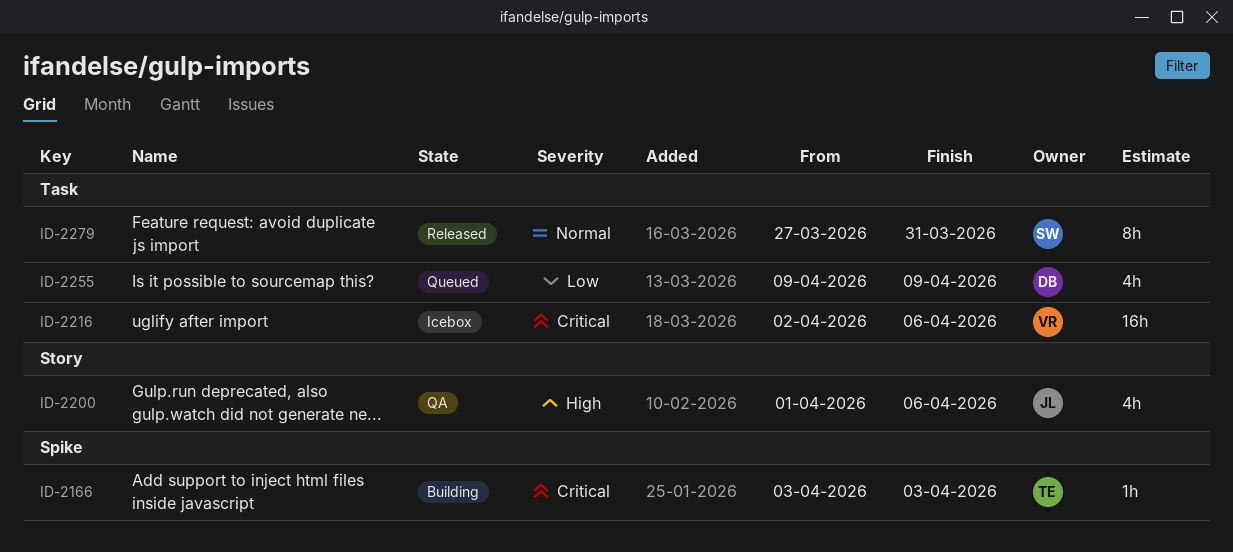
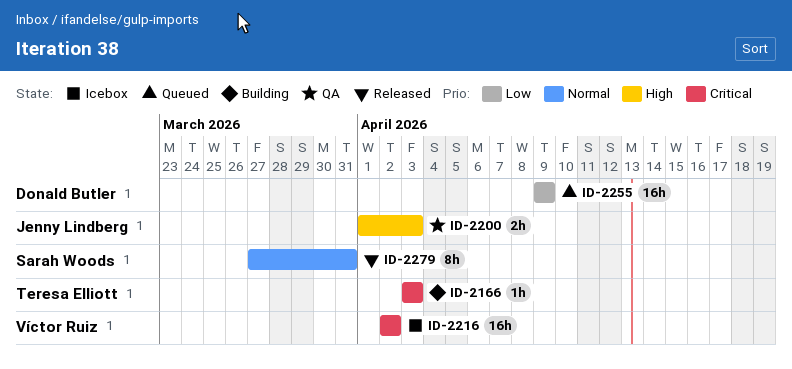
ID-2200, estimate: 4h -> 2h
ID-2200, due: Apr 6 -> Apr 3
ID-2216, due: Apr 6 -> Apr 2
ID-2255, estimate: 4h -> 16h

